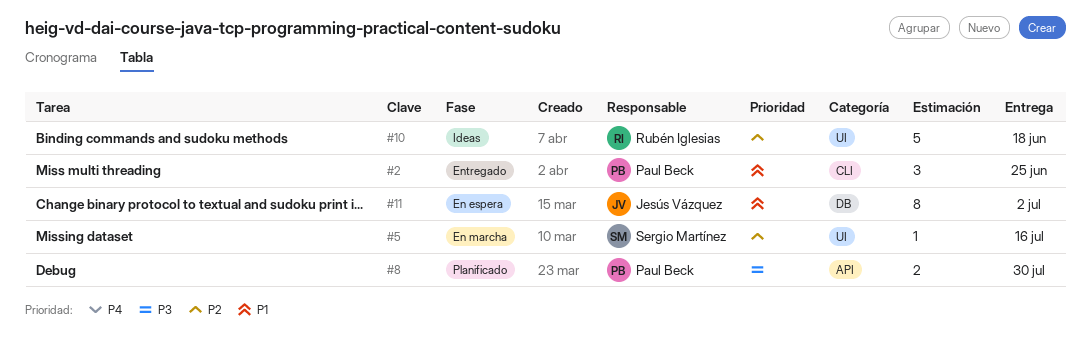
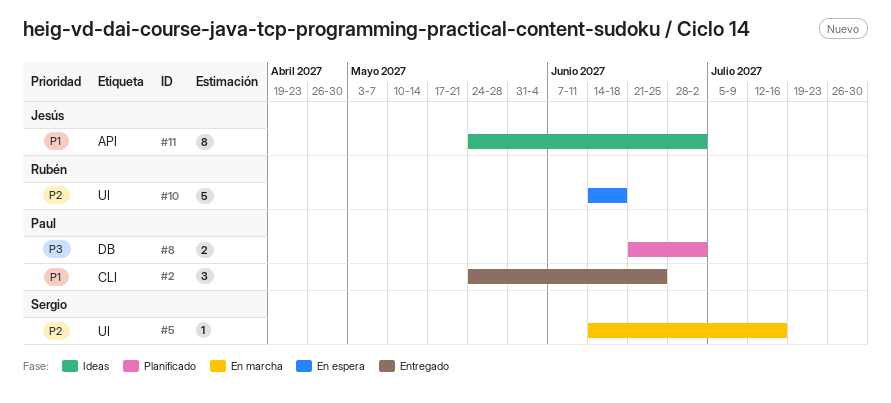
#8, label: API -> DB
#8, due: Jul 30 -> Jul 2
#10, status: Ideas -> En espera
#11, status: En espera -> Ideas
#11, label: DB -> API

